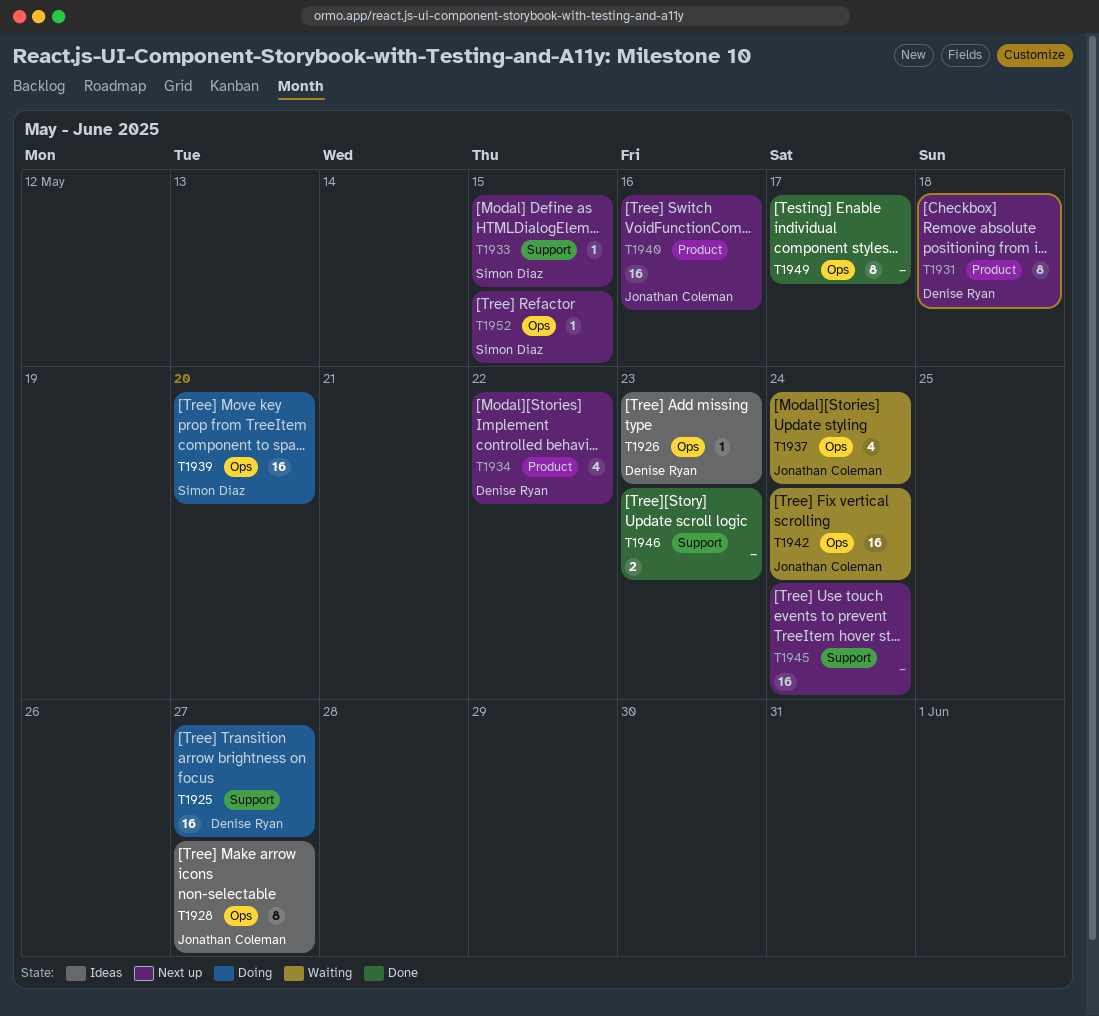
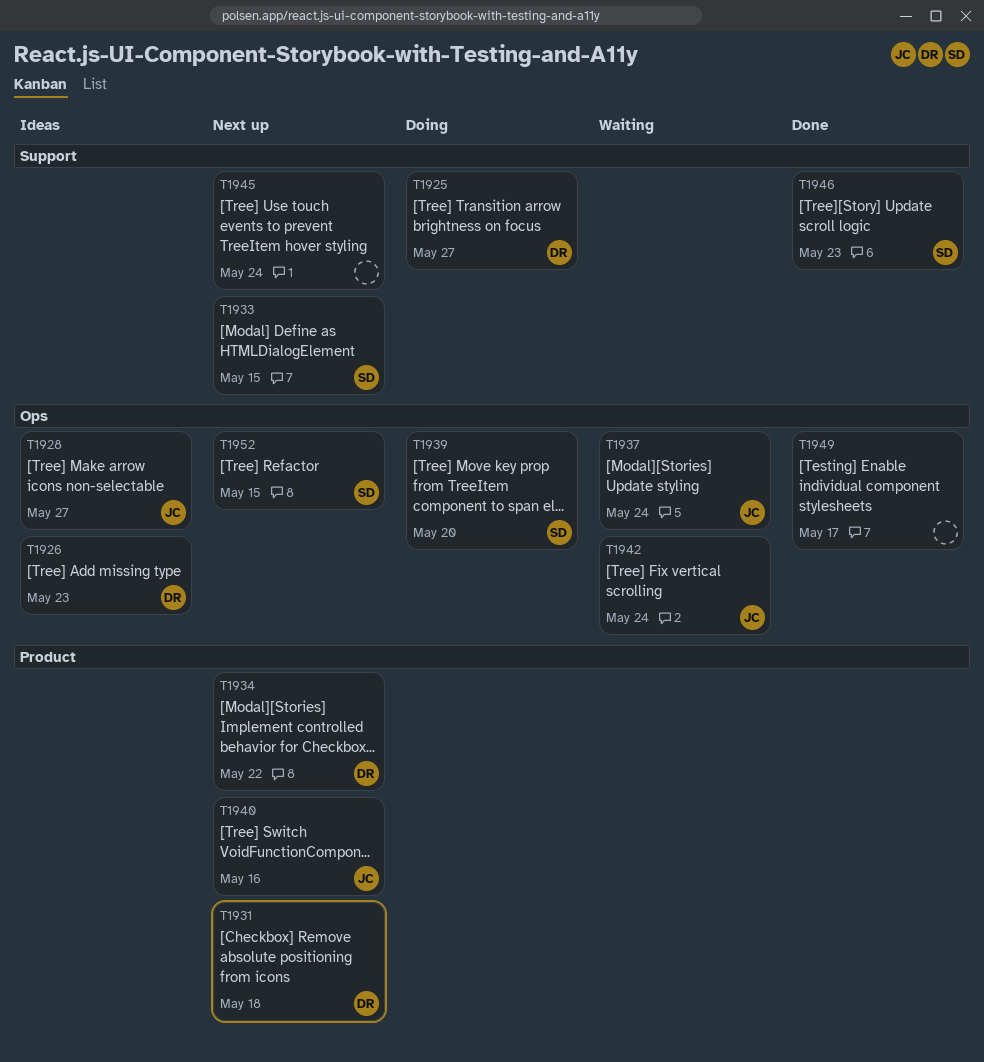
T1946, owner: none -> Simon Diaz

